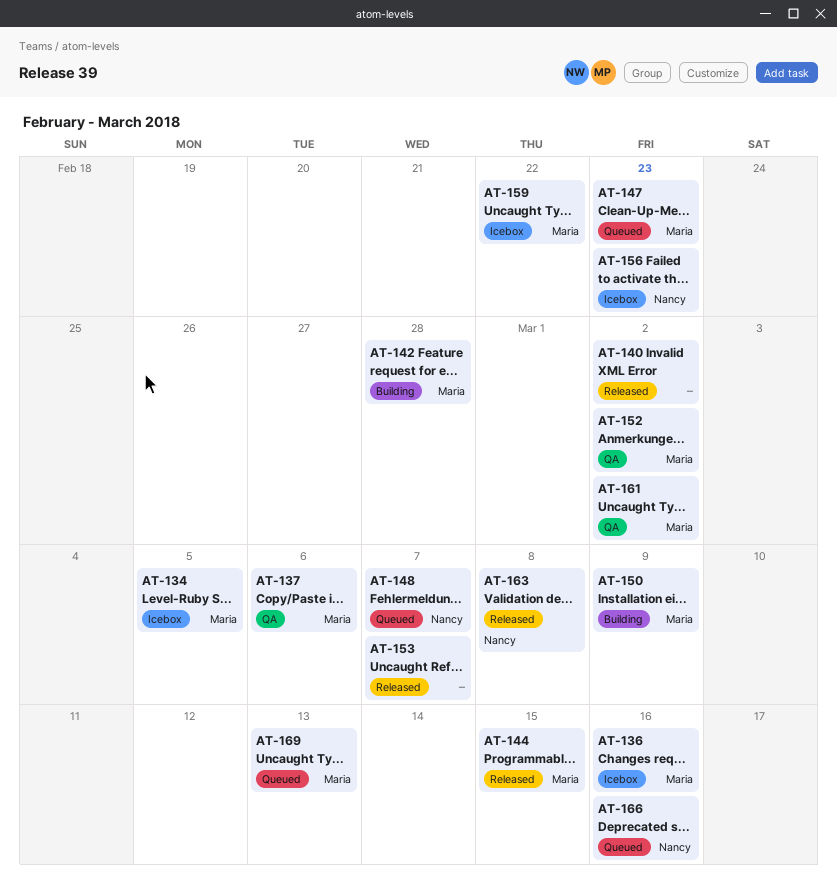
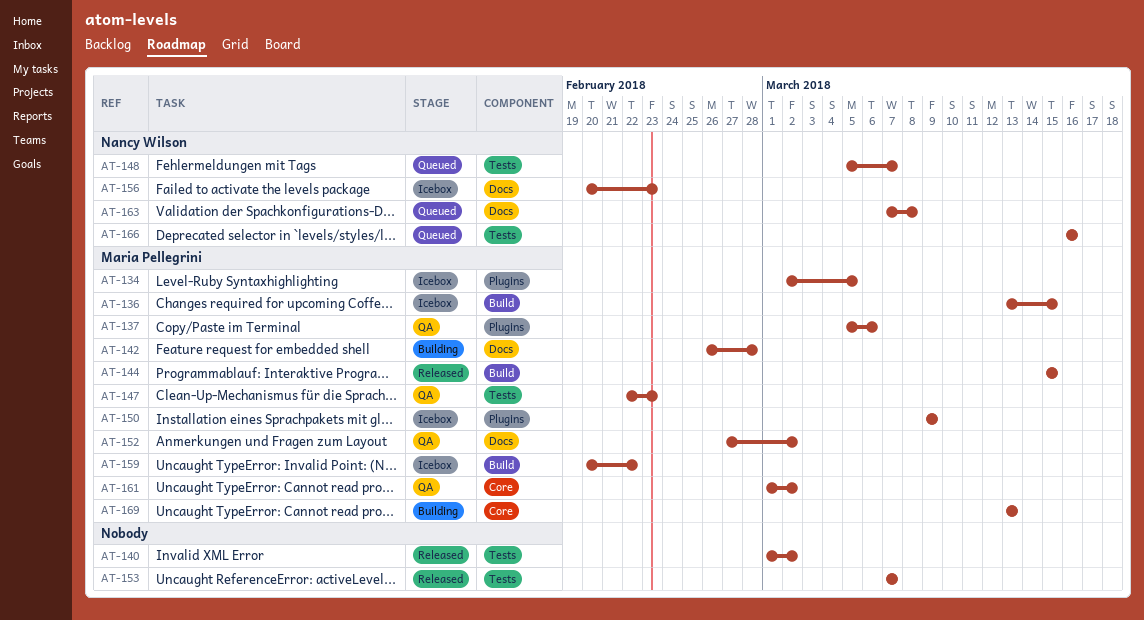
AT-136, due: Mar 16 -> Mar 15
AT-147, status: Queued -> QA
AT-150, status: Building -> Icebox
AT-163, status: Released -> Queued
AT-169, status: Queued -> Building

